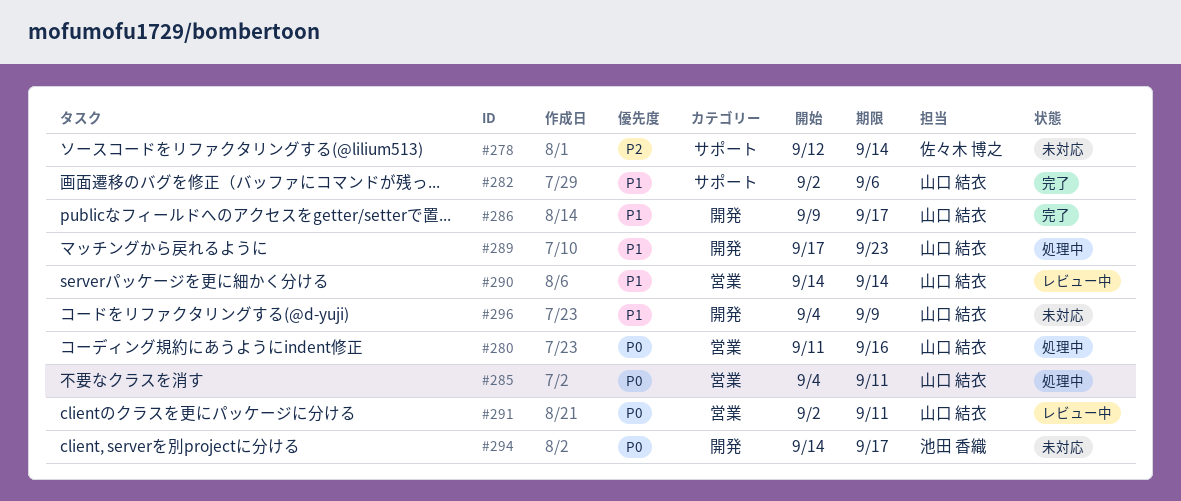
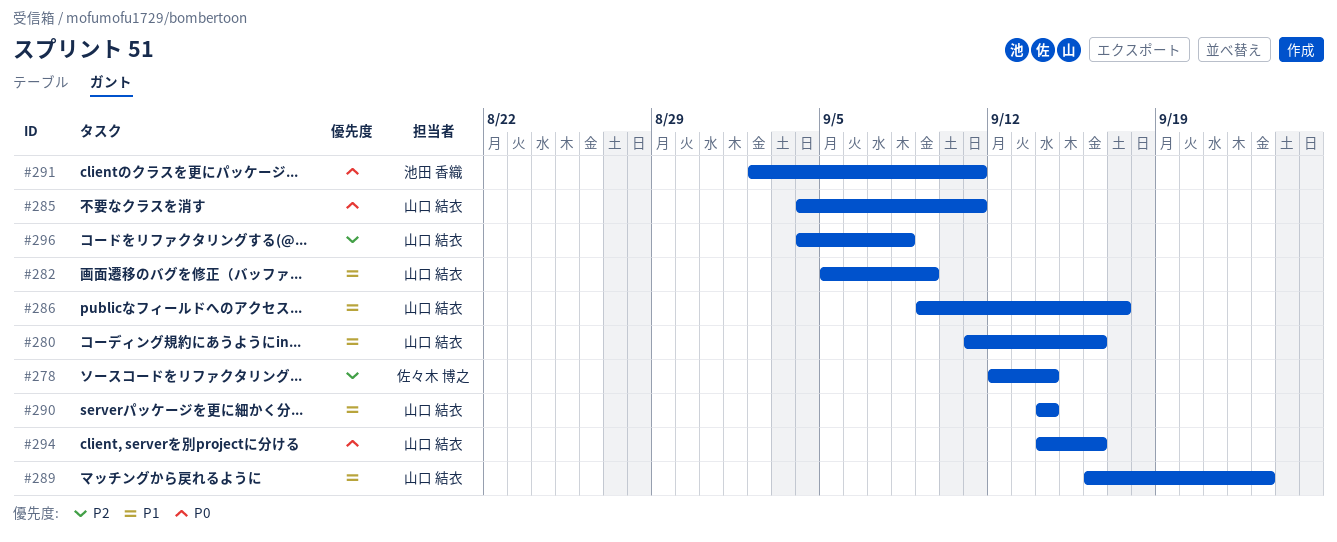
#280, priority: P0 -> P1
#282, start: Sep 2 -> Sep 5
#282, due: Sep 6 -> Sep 9
#289, start: Sep 17 -> Sep 16
#291, owner: 山口 結衣 -> 池田 香織
#294, owner: 池田 香織 -> 山口 結衣
#294, due: Sep 17 -> Sep 16
#296, priority: P1 -> P2
#296, due: Sep 9 -> Sep 8

